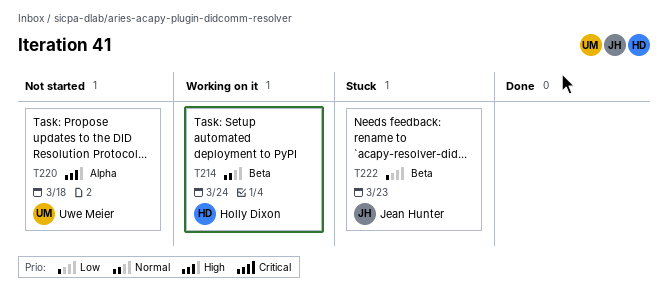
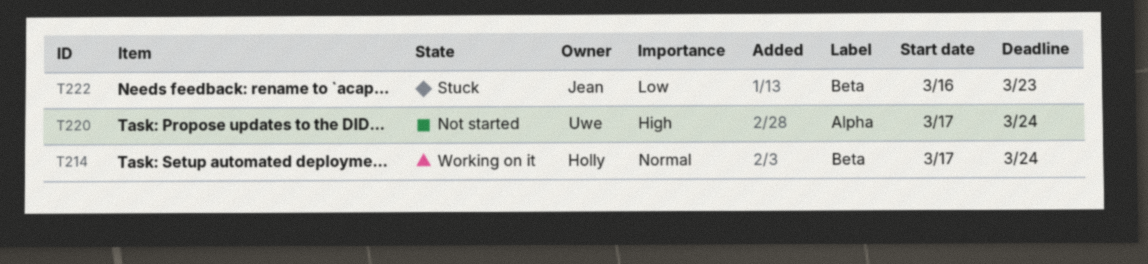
T220, due: Mar 18 -> Mar 24

